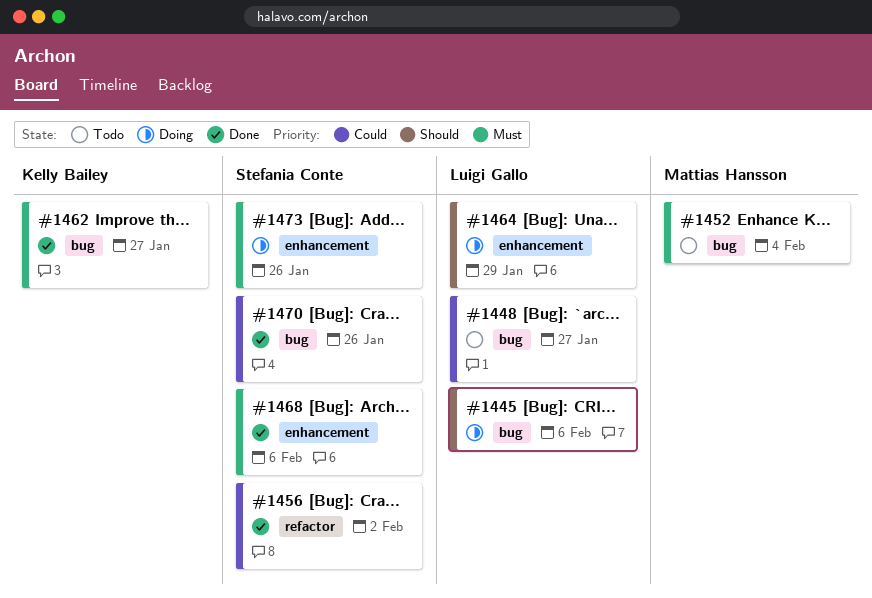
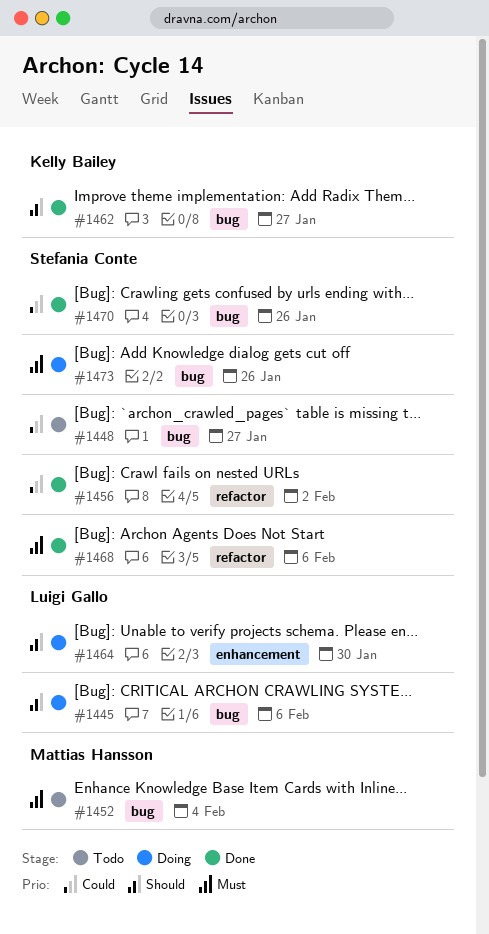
#1448, owner: Luigi Gallo -> Stefania Conte
#1462, priority: Must -> Should
#1464, due: Jan 29 -> Jan 30
#1468, label: enhancement -> refactor
#1473, label: enhancement -> bug

